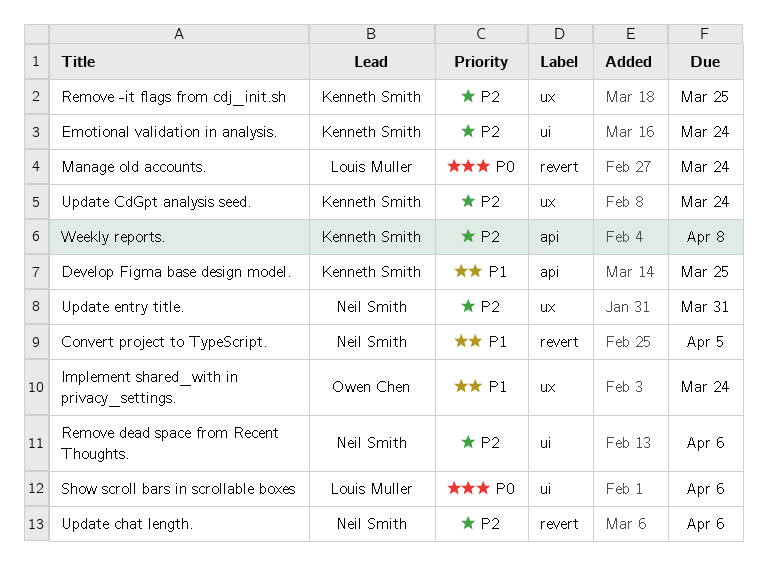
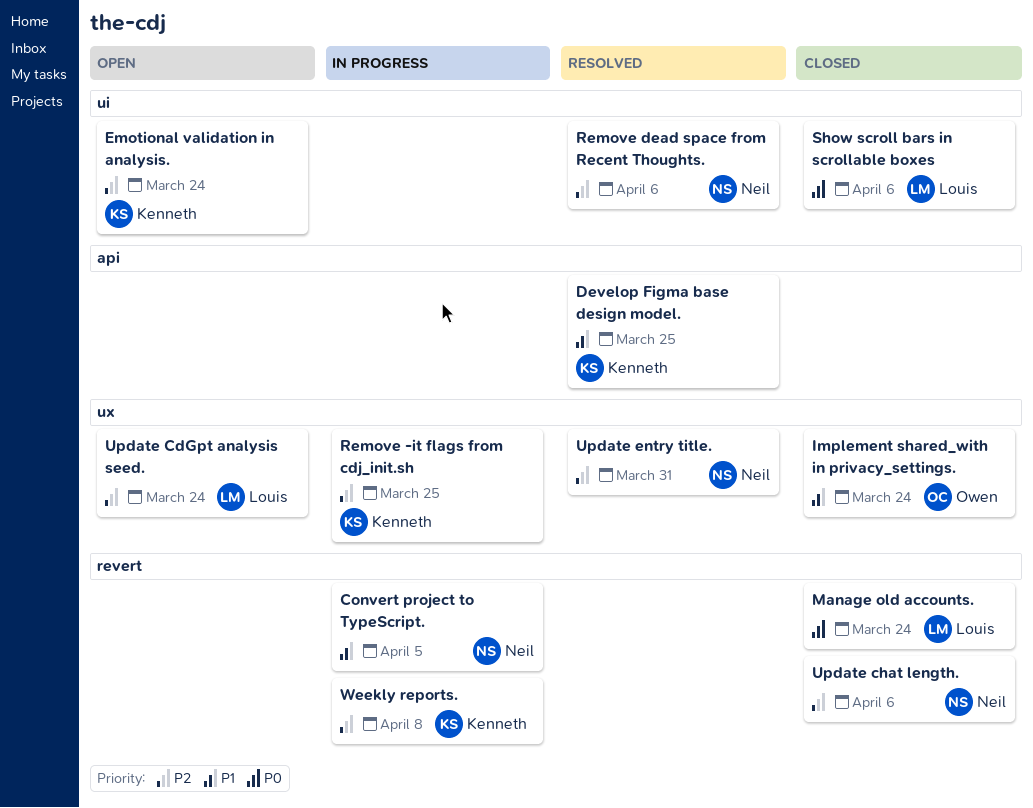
Update CdGpt analysis seed., owner: Kenneth Smith -> Louis Muller
Weekly reports., label: api -> revert

